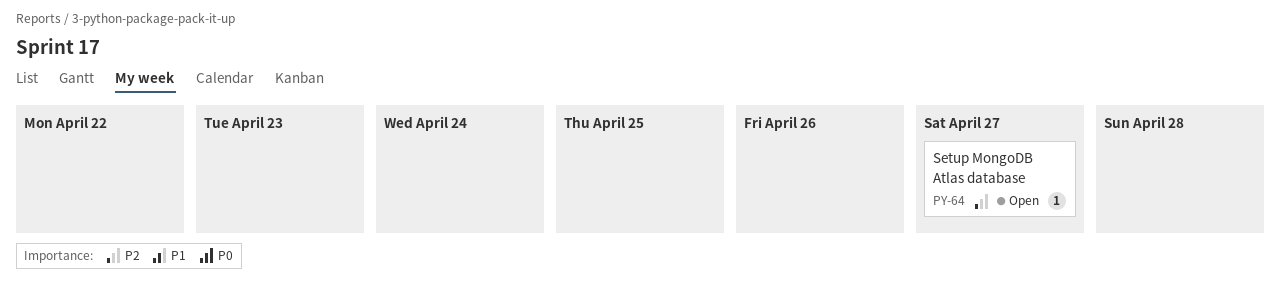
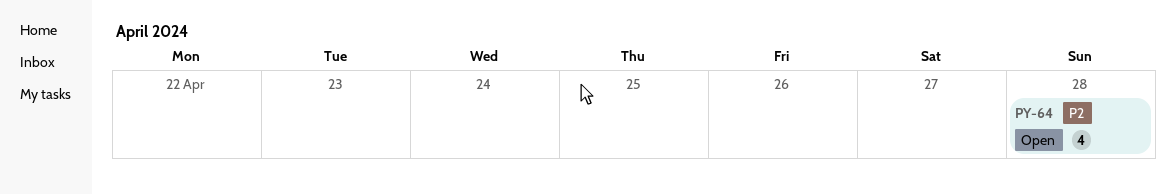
PY-64, estimate: 1 -> 4
PY-64, due: Apr 27 -> Apr 28

